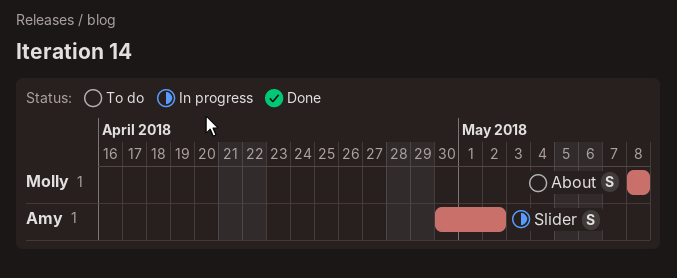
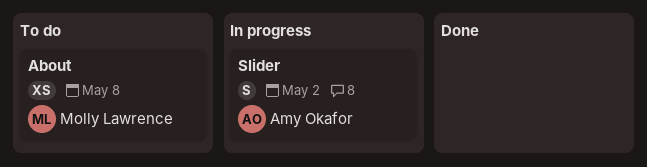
About, estimate: S -> XS

